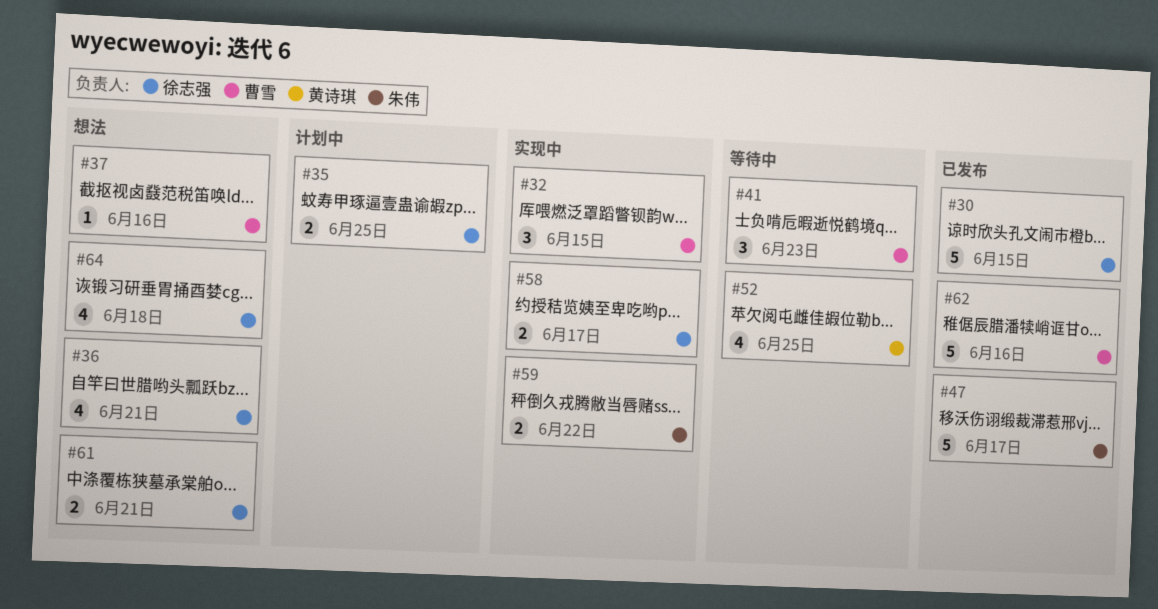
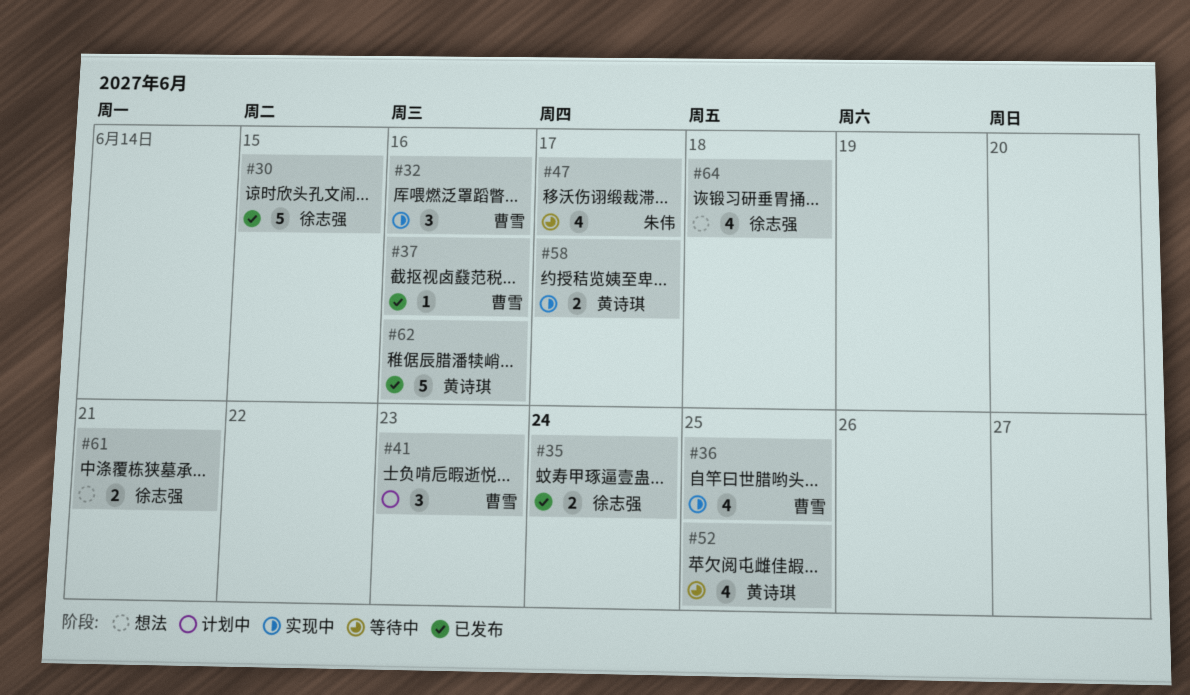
#32, due: Jun 15 -> Jun 16
#35, status: 计划中 -> 已发布
#35, due: Jun 25 -> Jun 24
#36, status: 想法 -> 实现中
#36, owner: 徐志强 -> 曹雪
#36, due: Jun 21 -> Jun 25
#37, status: 想法 -> 已发布
#41, status: 等待中 -> 计划中
#47, status: 已发布 -> 等待中
#47, estimate: 5 -> 4
#58, owner: 徐志强 -> 黄诗琪
#59: present -> none
#62, owner: 曹雪 -> 黄诗琪

